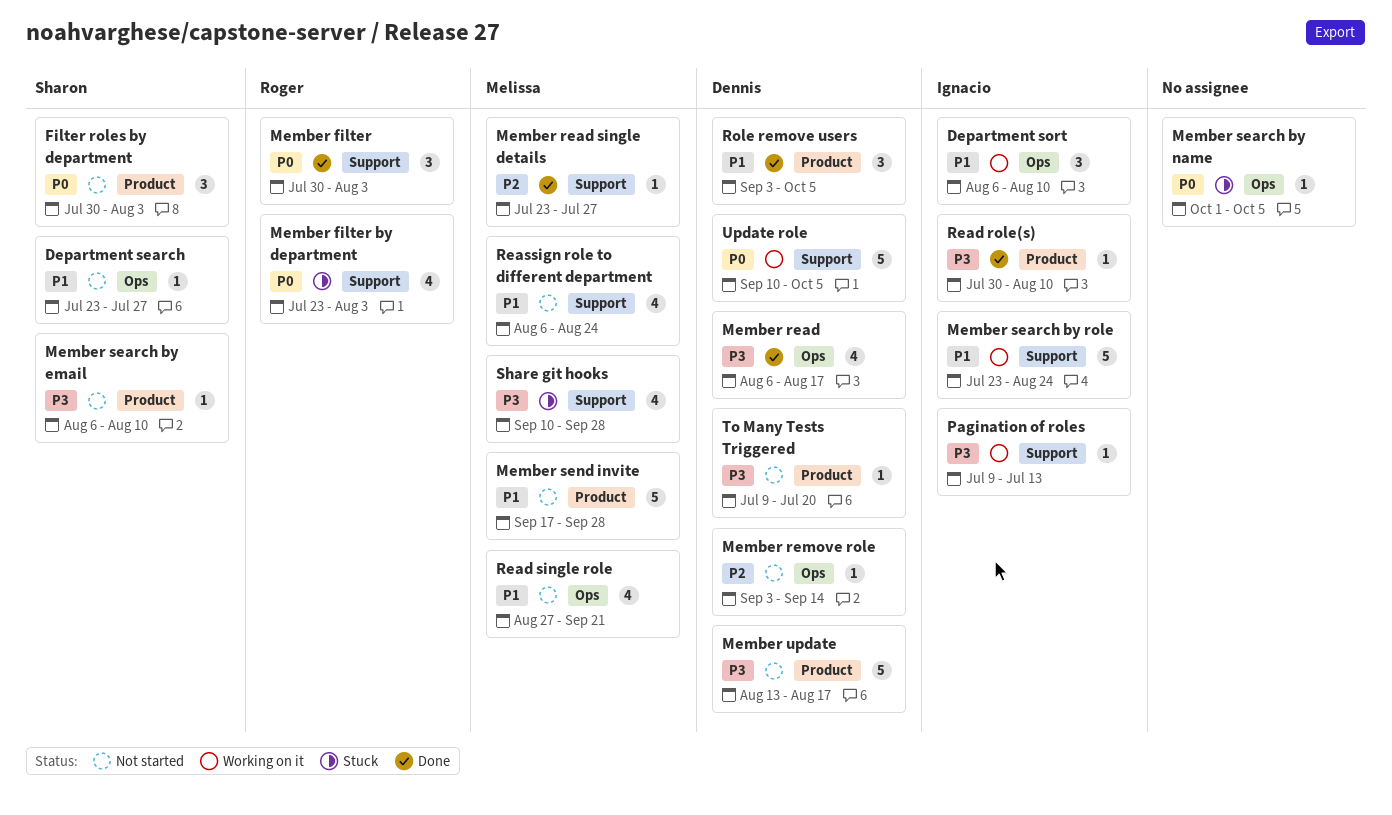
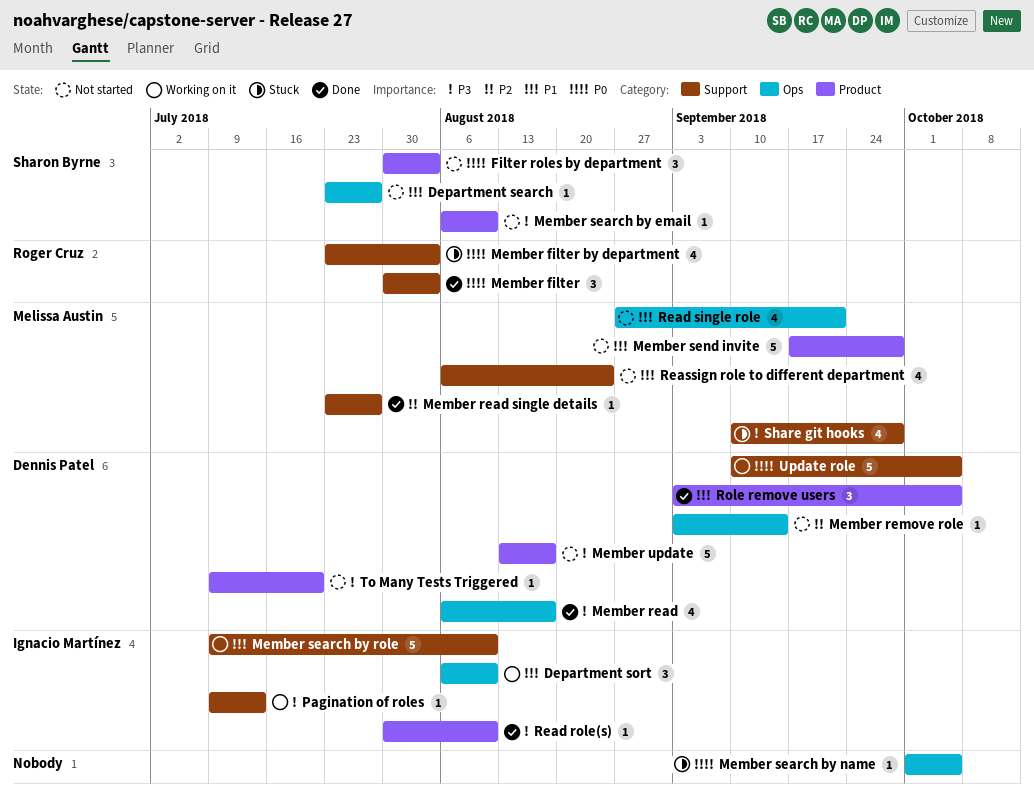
Member search by role, start: Jul 23 -> Jul 9
Member search by role, due: Aug 24 -> Aug 10

